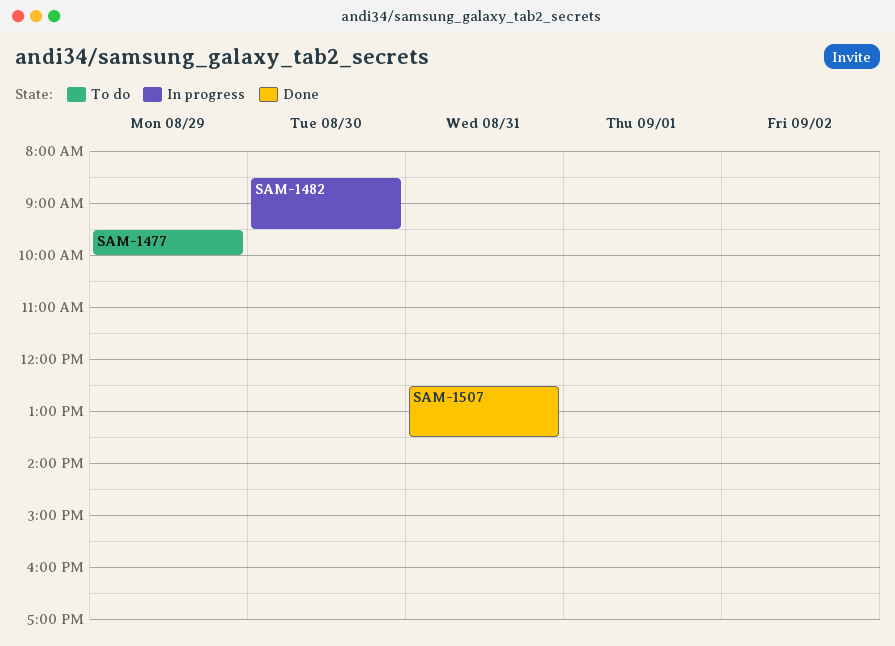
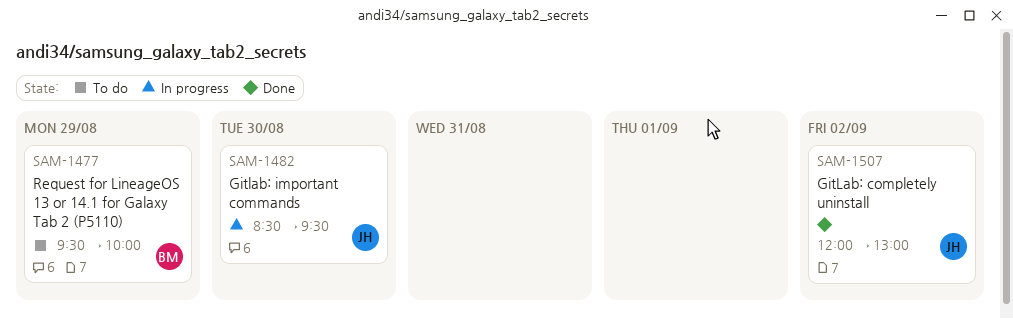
SAM-1507, day: Aug 31 -> Sep 2
SAM-1507, begins: 12:30 -> 12:00
SAM-1507, ends: 13:30 -> 13:00

